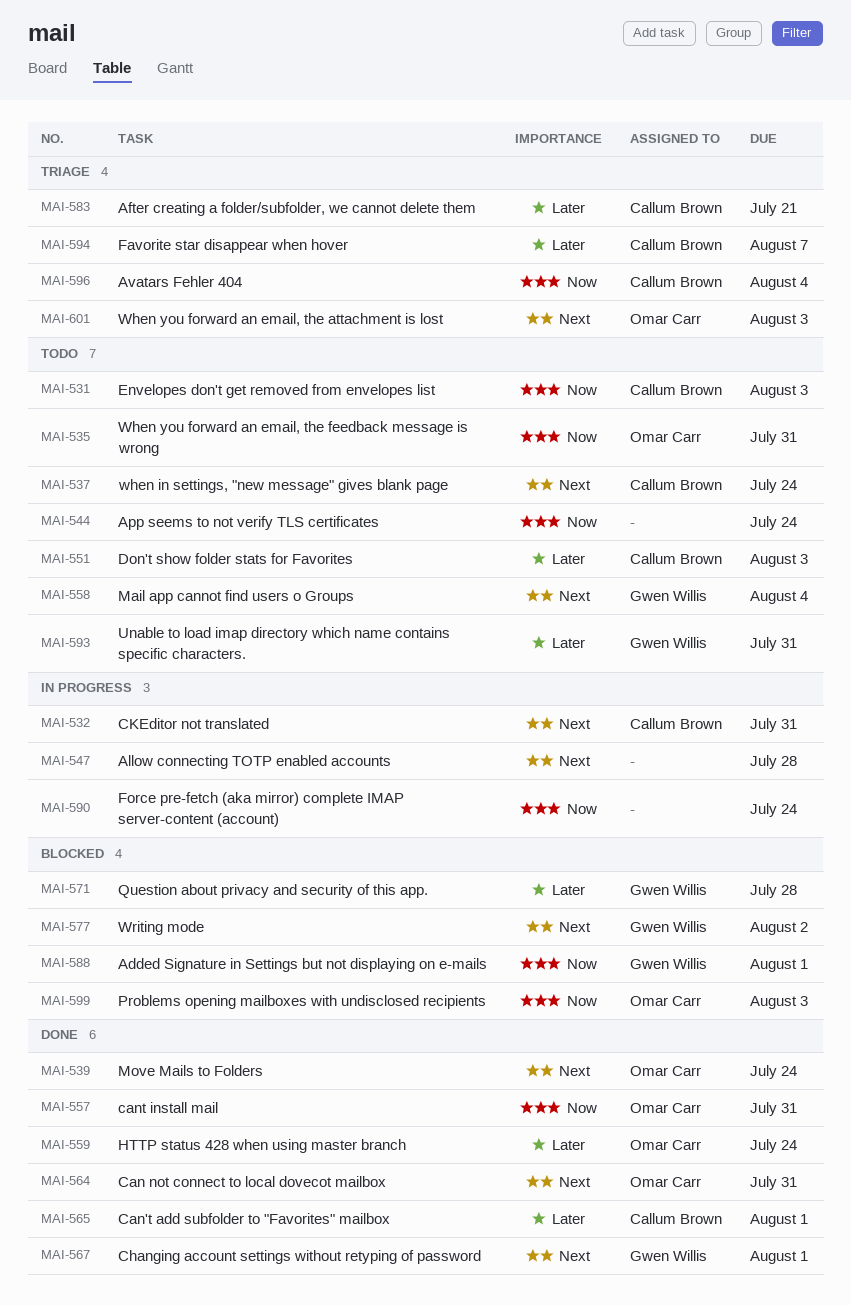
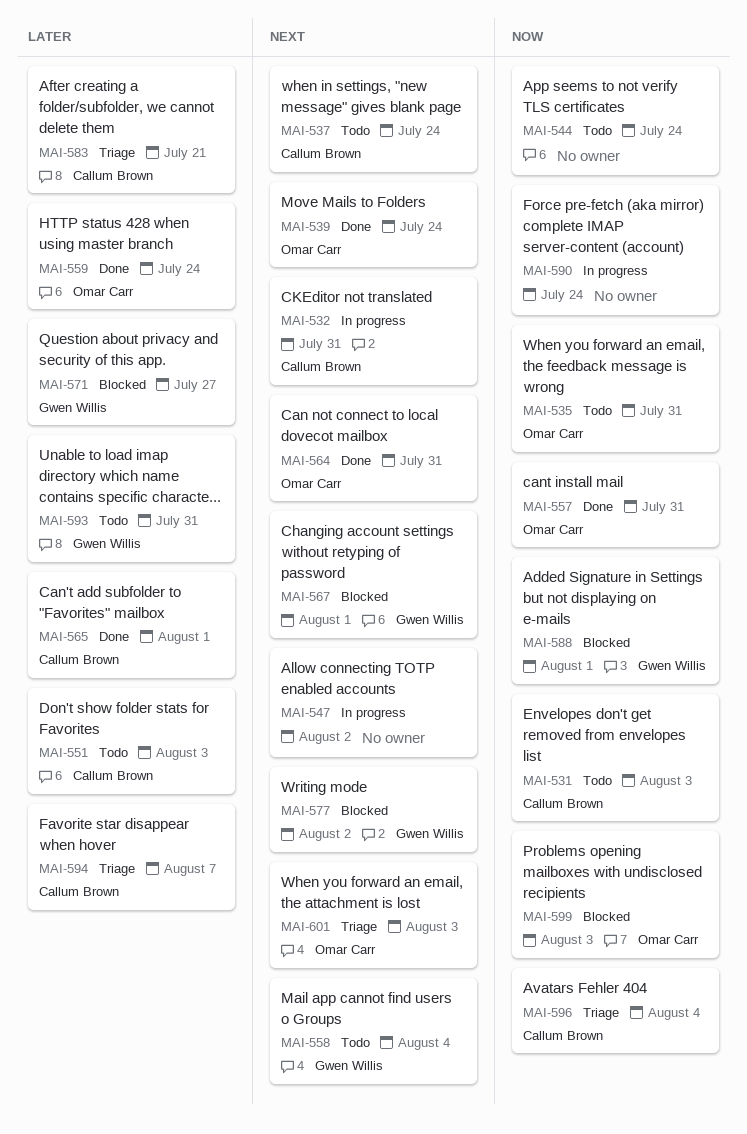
MAI-547, due: Jul 28 -> Aug 2
MAI-567, status: Done -> Blocked
MAI-571, due: Jul 28 -> Jul 27

